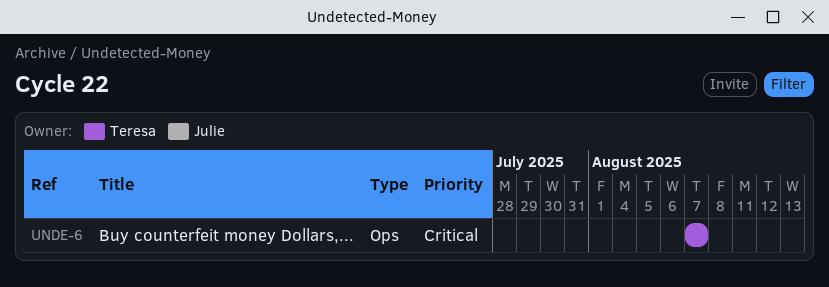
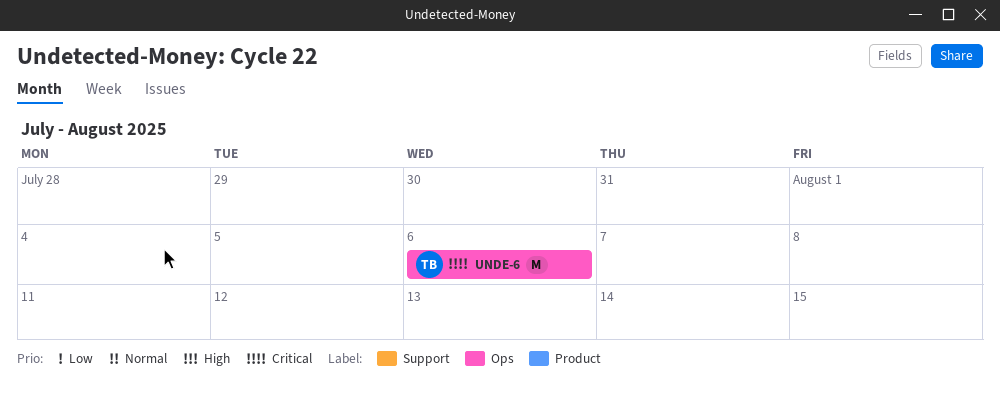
UNDE-6, start: Aug 7 -> Aug 6
UNDE-6, due: Aug 7 -> Aug 6

